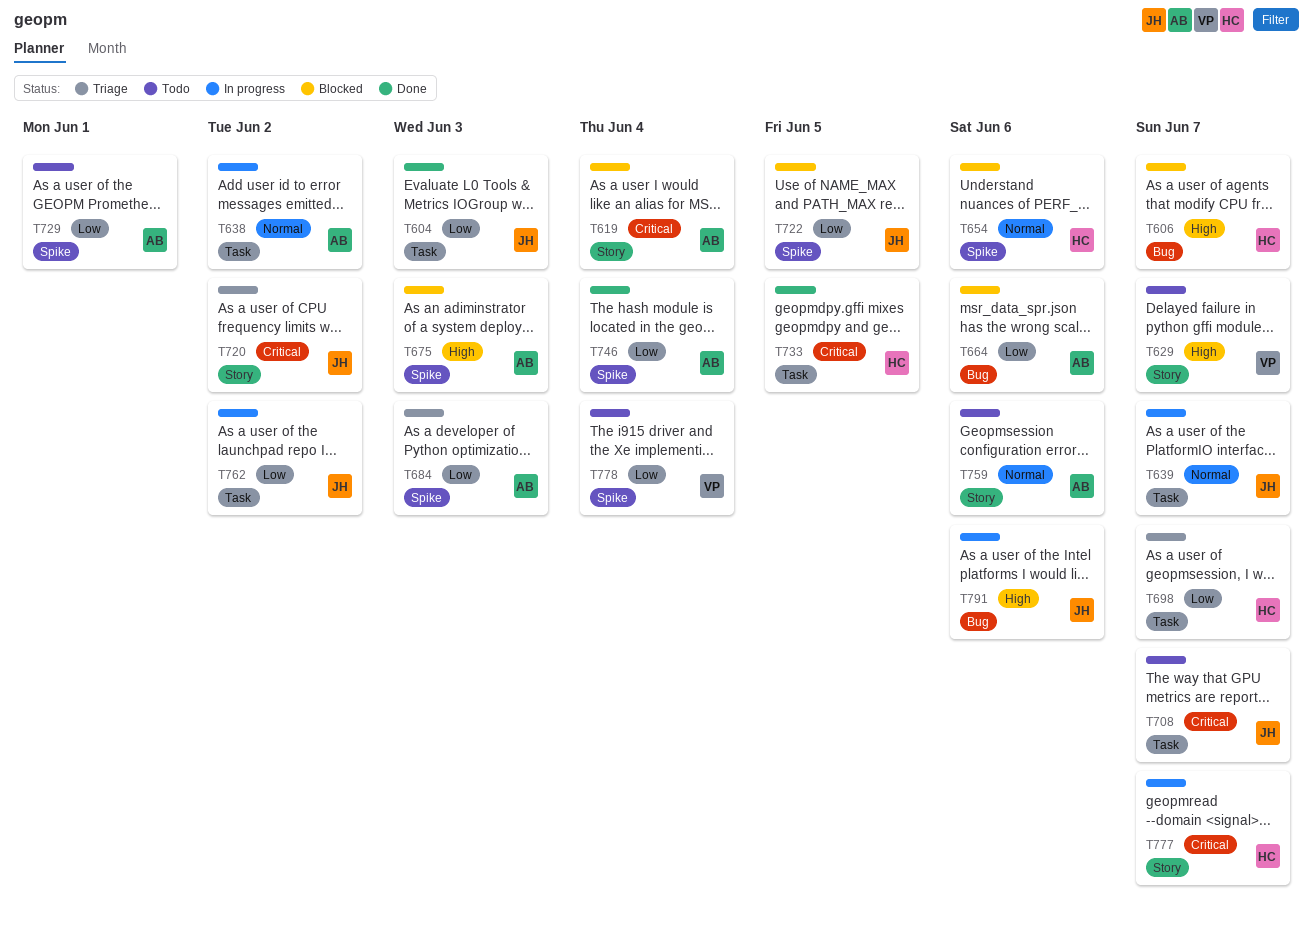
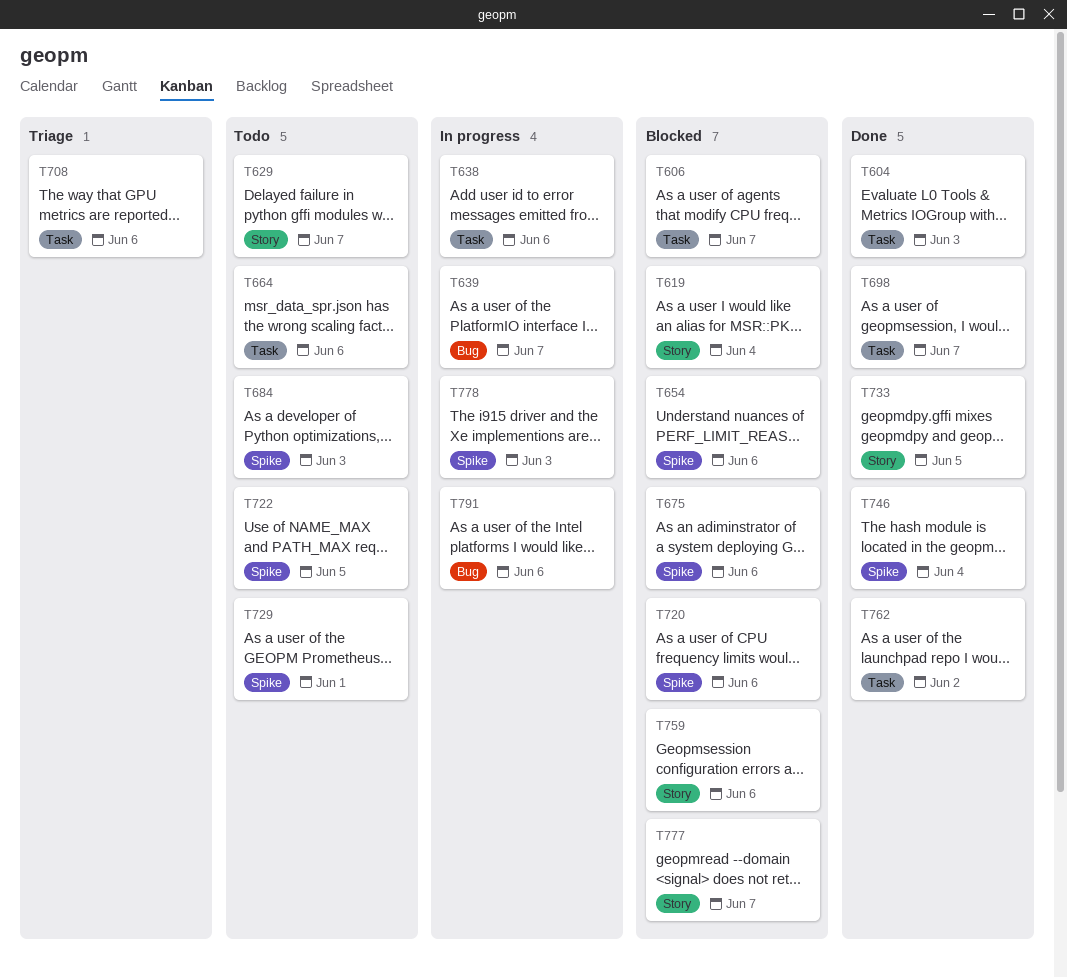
T606, label: Bug -> Task
T638, due: Jun 2 -> Jun 6
T639, label: Task -> Bug
T664, status: Blocked -> Todo
T664, label: Bug -> Task
T675, due: Jun 3 -> Jun 6
T684, status: Triage -> Todo
T698, status: Triage -> Done
T708, status: Todo -> Triage
T708, due: Jun 7 -> Jun 6
T720, status: Triage -> Blocked
T720, label: Story -> Spike
T720, due: Jun 2 -> Jun 6
T722, status: Blocked -> Todo
T733, label: Task -> Story
T759, status: Todo -> Blocked
T762, status: In progress -> Done
T777, status: In progress -> Blocked
T778, status: Todo -> In progress
T778, due: Jun 4 -> Jun 3

